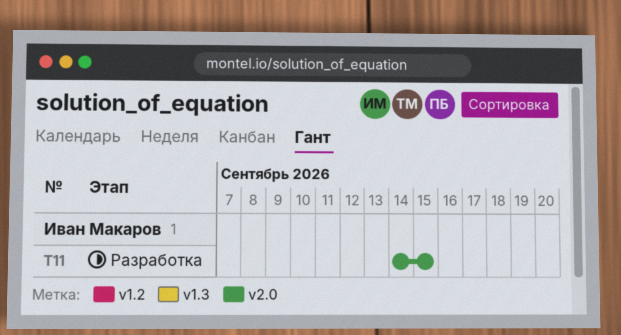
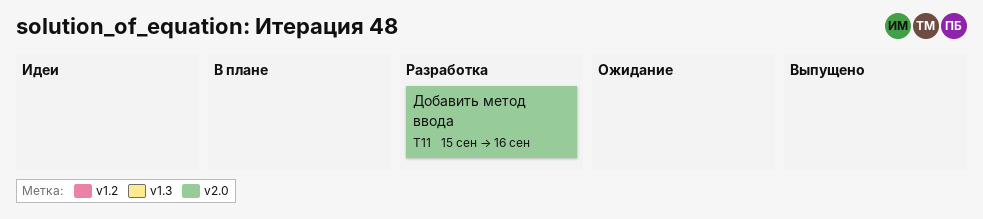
T11, start: Sep 14 -> Sep 15
T11, due: Sep 15 -> Sep 16

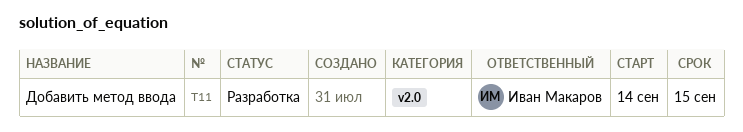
T11, start: Sep 15 -> Sep 14
T11, due: Sep 16 -> Sep 15

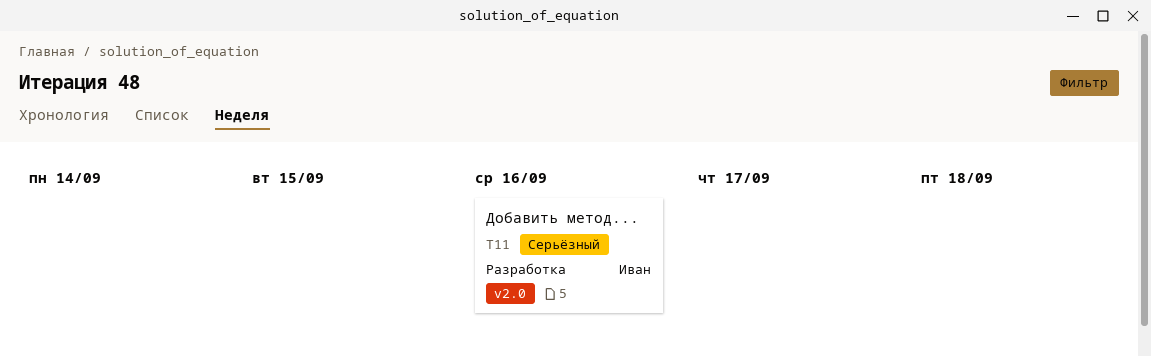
T11, due: Sep 15 -> Sep 16

